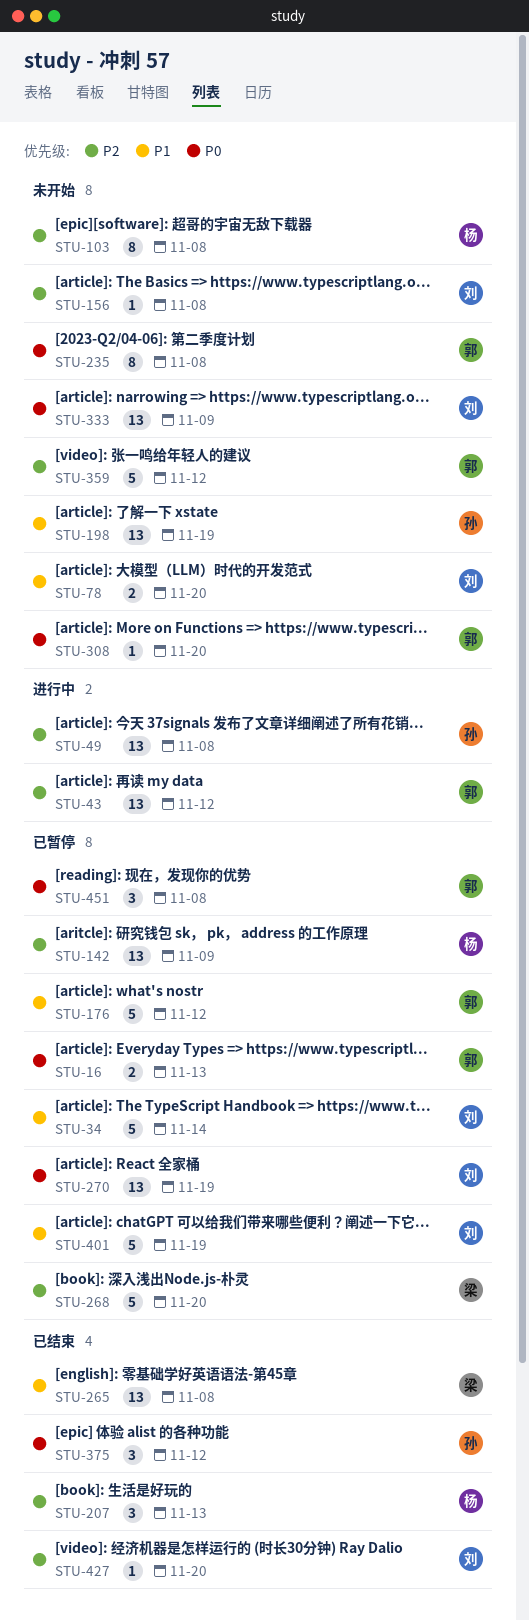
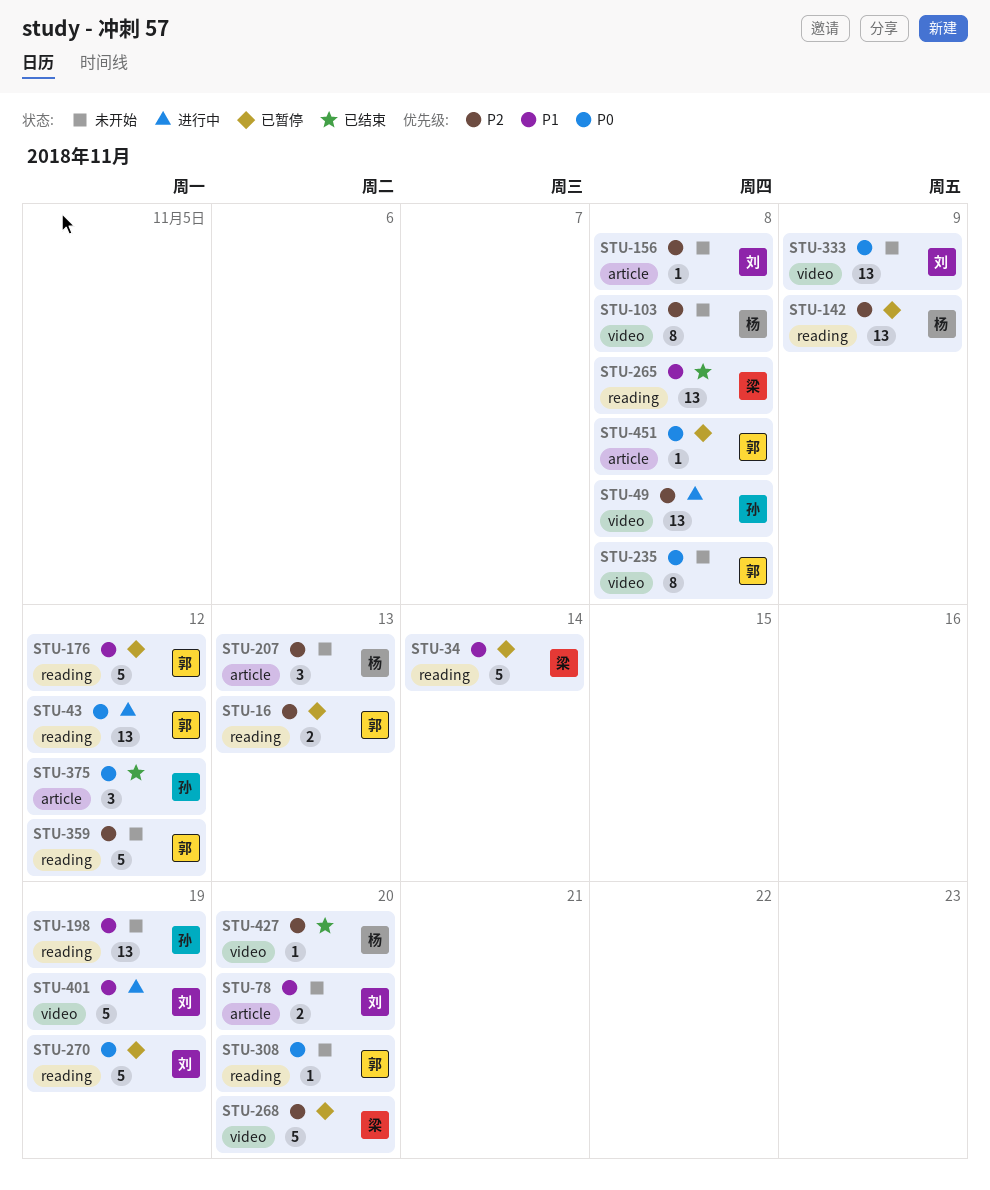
STU-16, priority: P0 -> P2
STU-34, owner: 刘 -> 梁
STU-43, priority: P2 -> P0
STU-207, status: 已结束 -> 未开始
STU-270, estimate: 13 -> 5
STU-401, status: 已暂停 -> 进行中
STU-427, owner: 刘 -> 杨
STU-451, estimate: 3 -> 1

